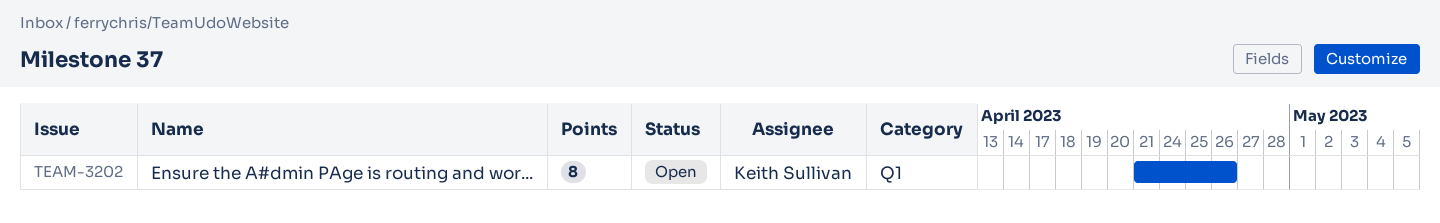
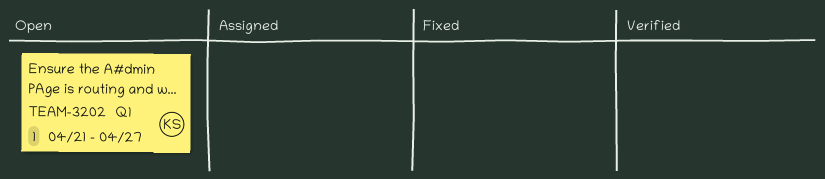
TEAM-3202, estimate: 8 -> 1
TEAM-3202, due: Apr 26 -> Apr 27

